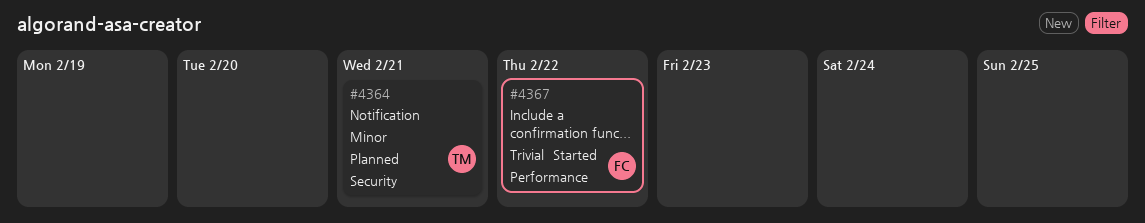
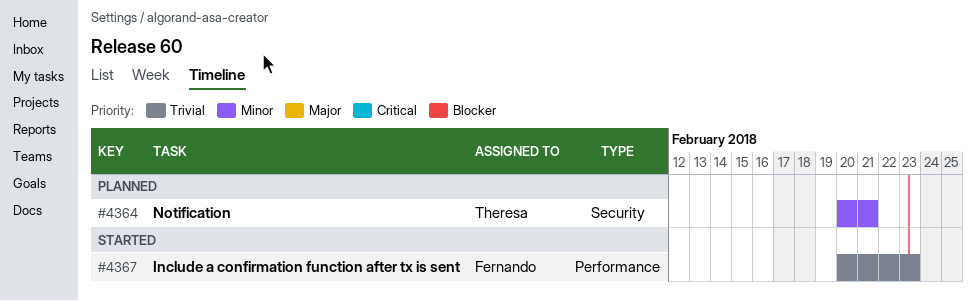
#4367, due: Feb 22 -> Feb 23

